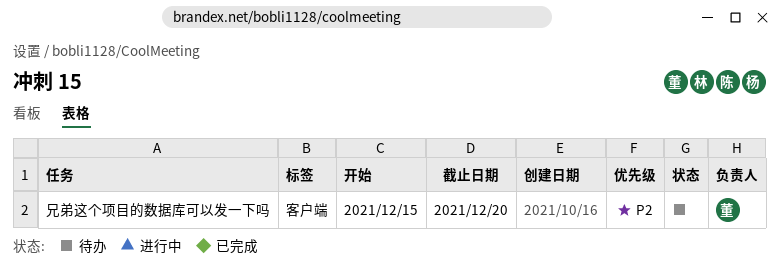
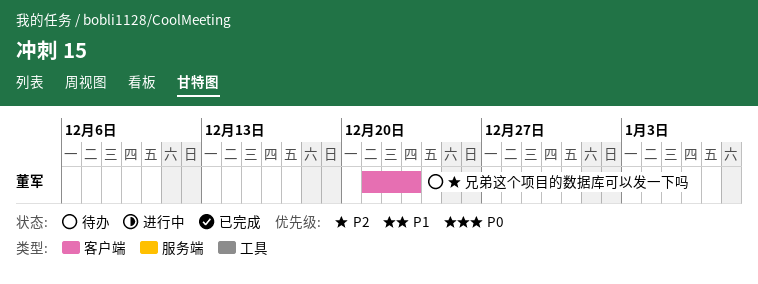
兄弟这个项目的数据库可以发一下吗, start: Dec 15 -> Dec 21
兄弟这个项目的数据库可以发一下吗, due: Dec 20 -> Dec 23

